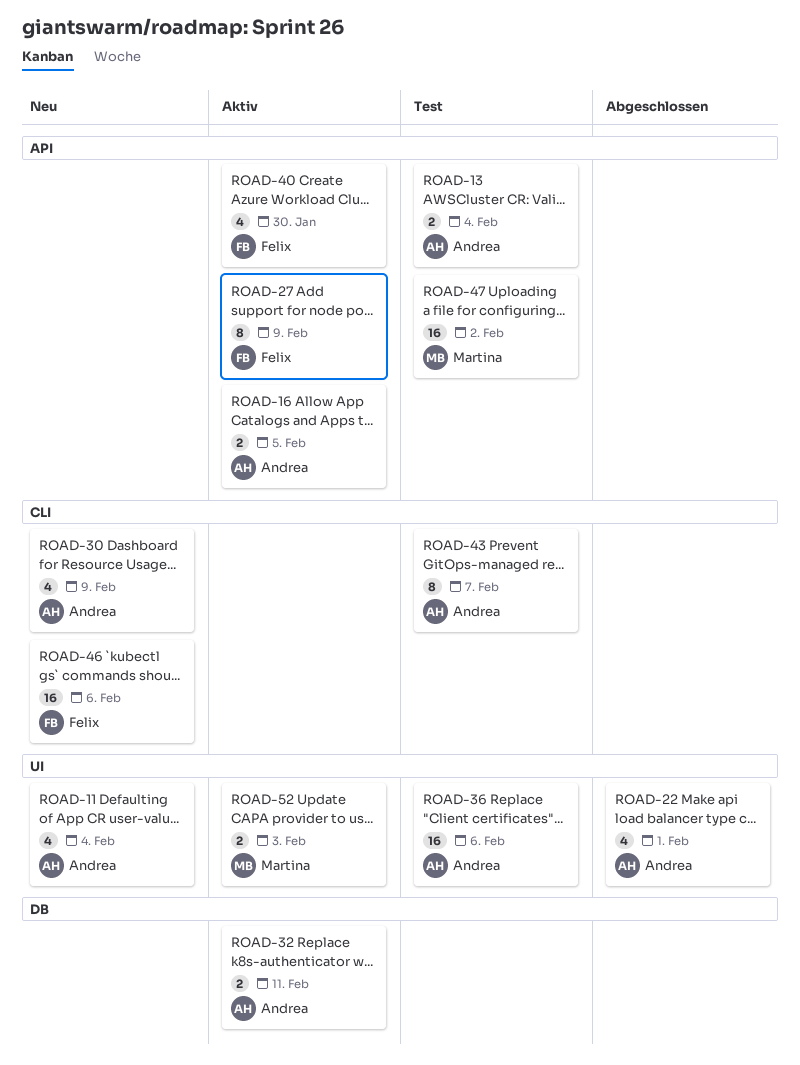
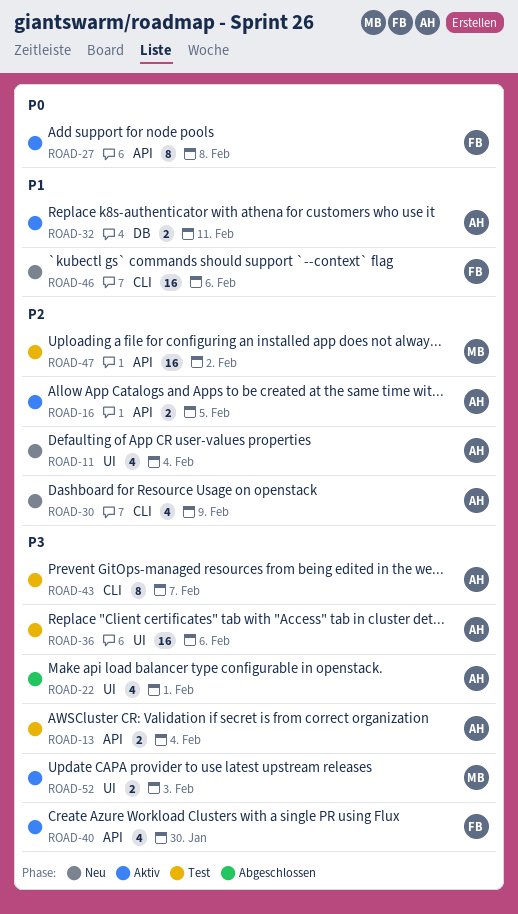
ROAD-27, due: Feb 9 -> Feb 8

